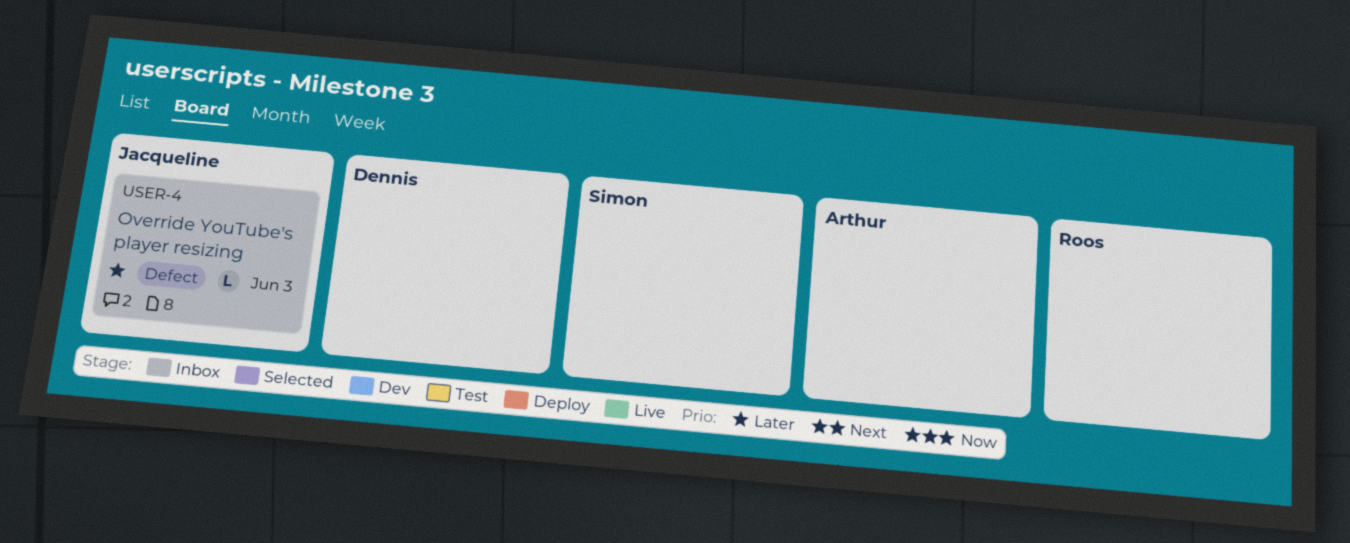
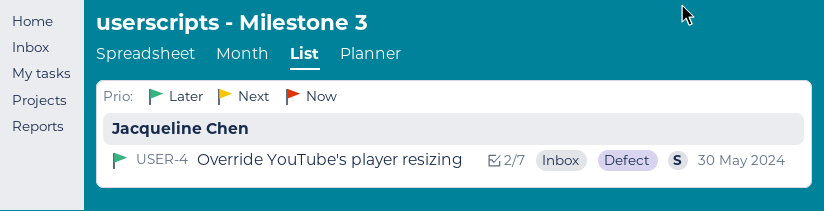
USER-4, estimate: L -> S
USER-4, due: Jun 3 -> May 30

